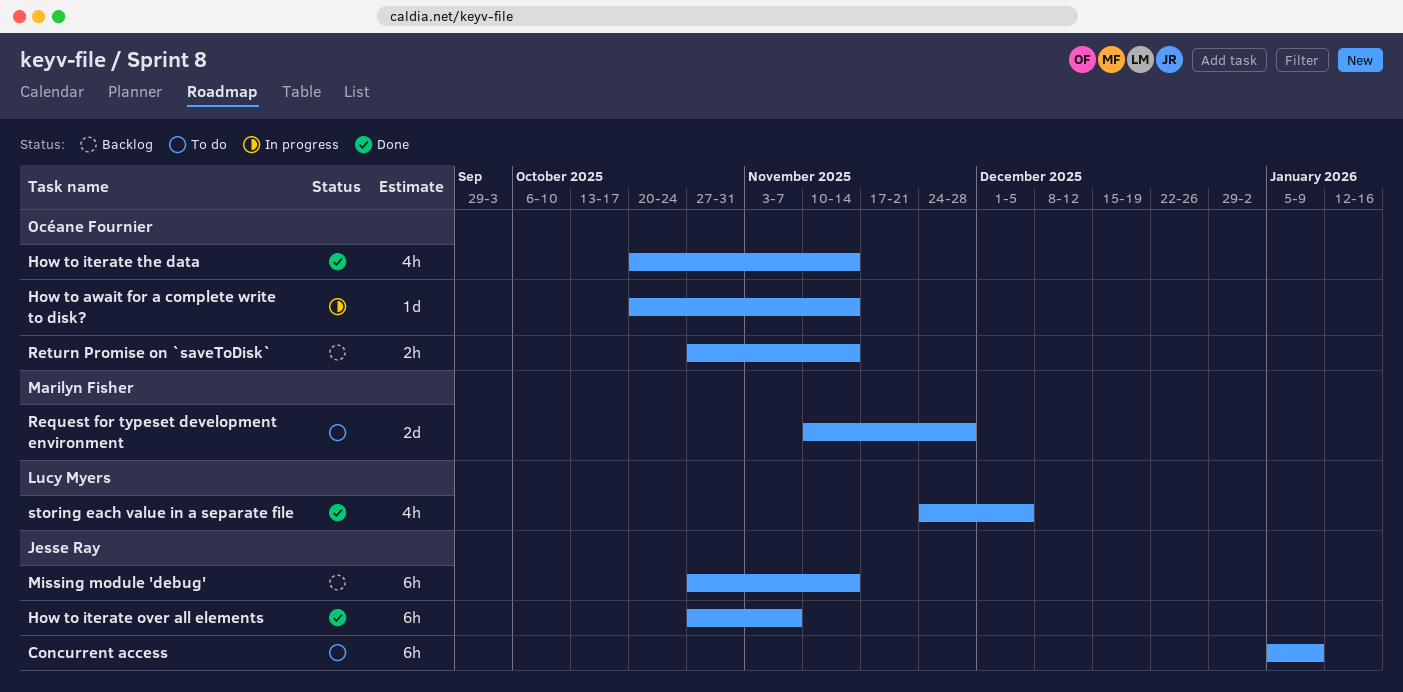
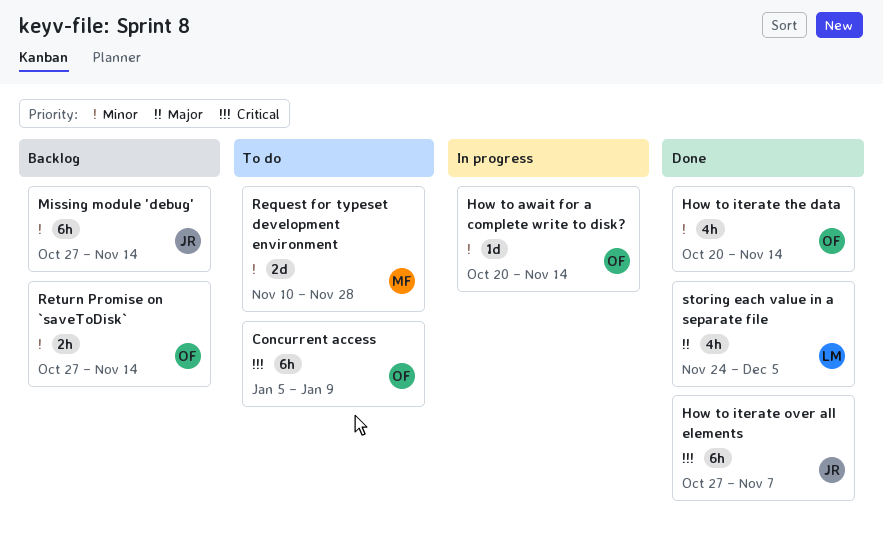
Concurrent access, owner: Jesse Ray -> Océane Fournier

